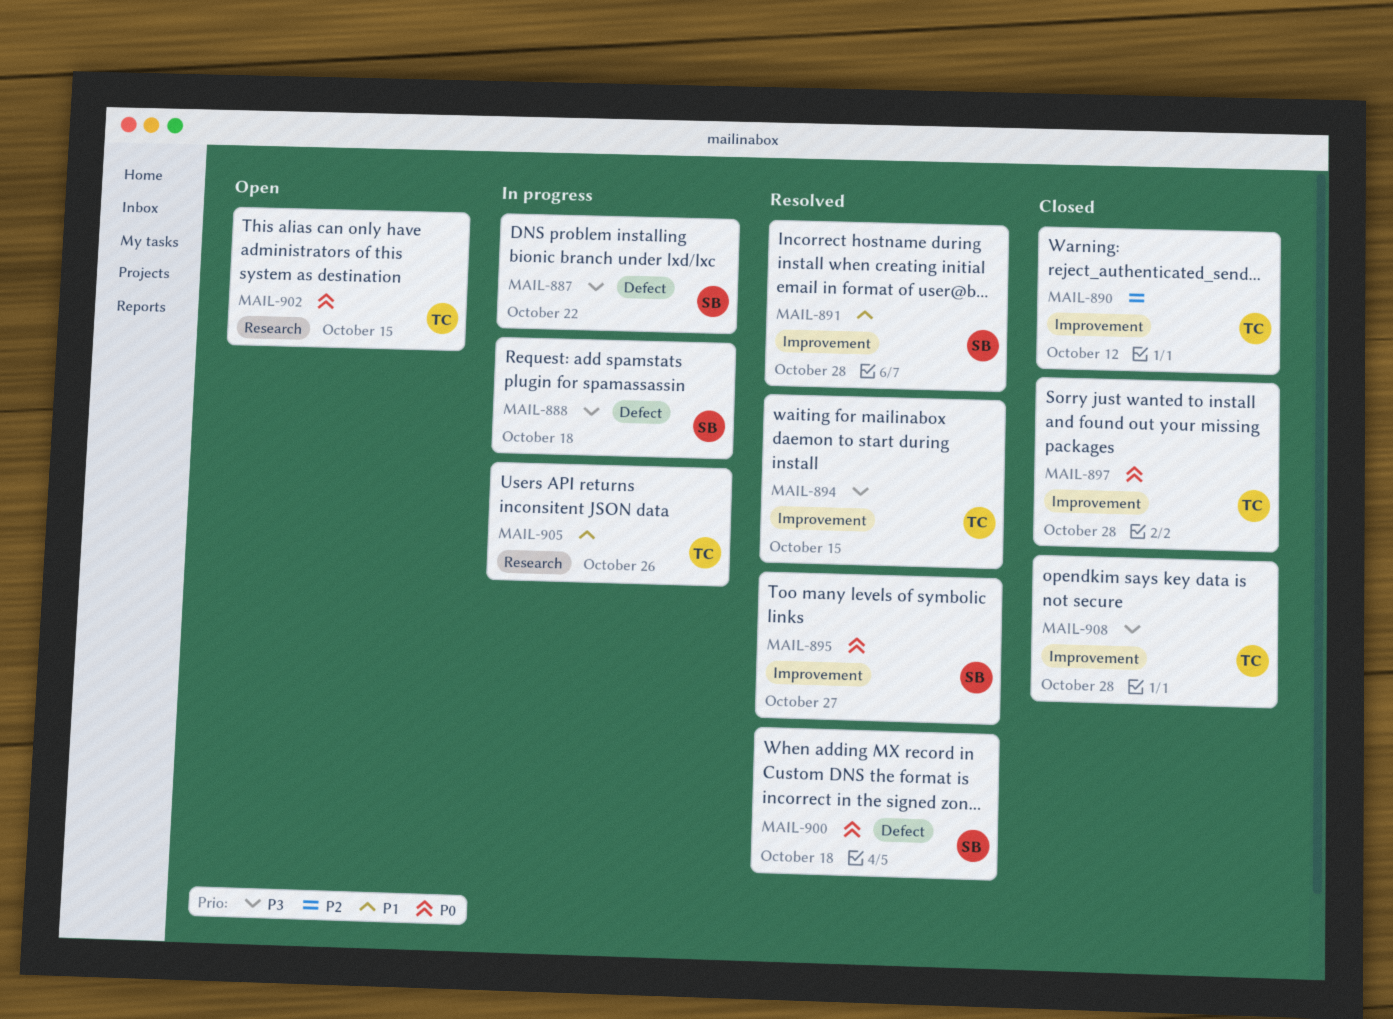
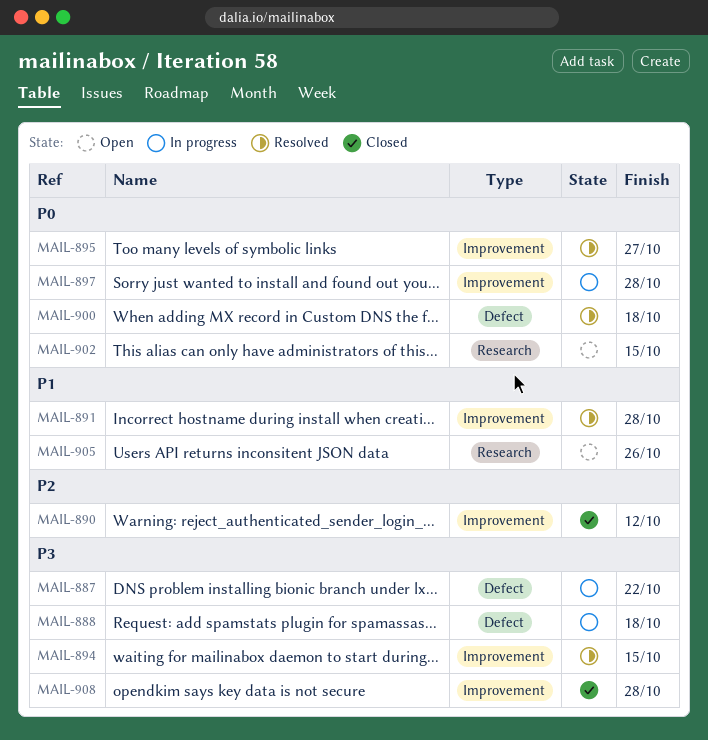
MAIL-897, status: Closed -> In progress
MAIL-905, status: In progress -> Open

